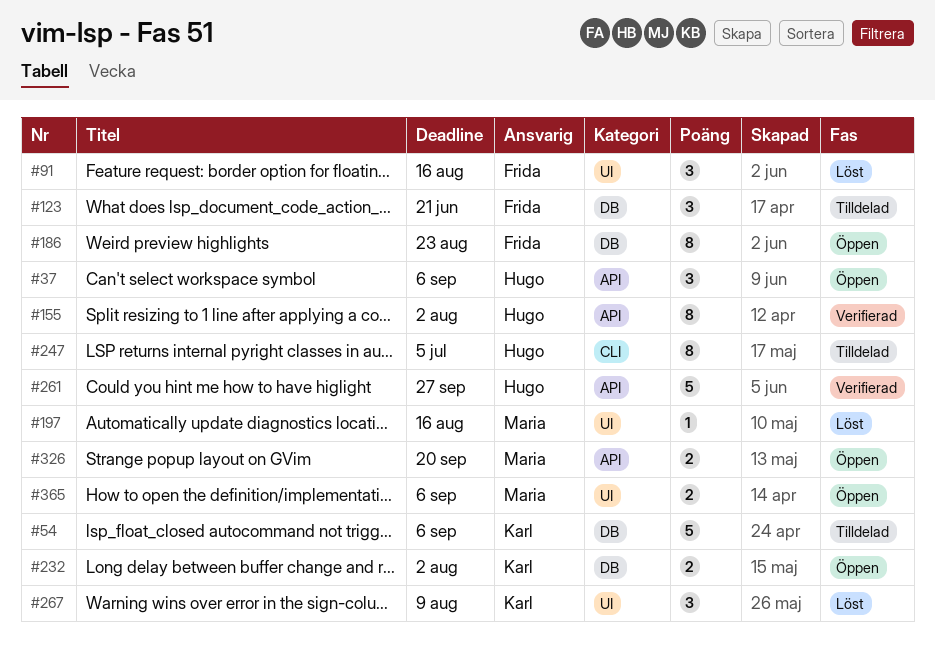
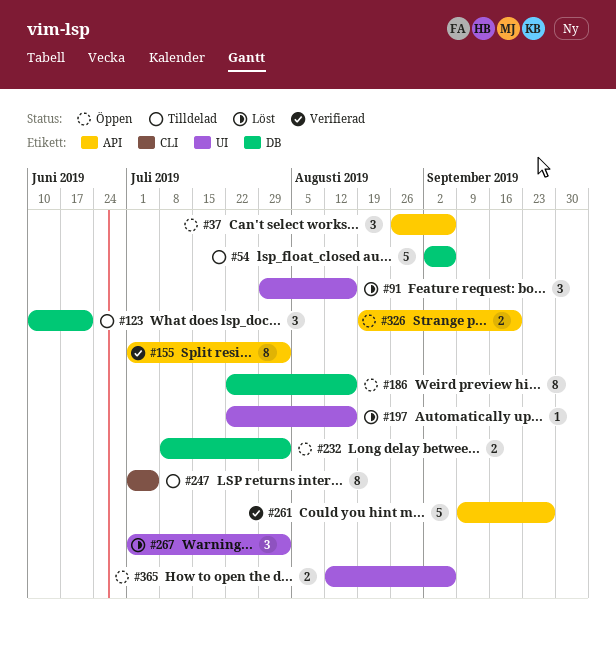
#186, due: Aug 23 -> Aug 16
#267, due: Aug 9 -> Aug 2

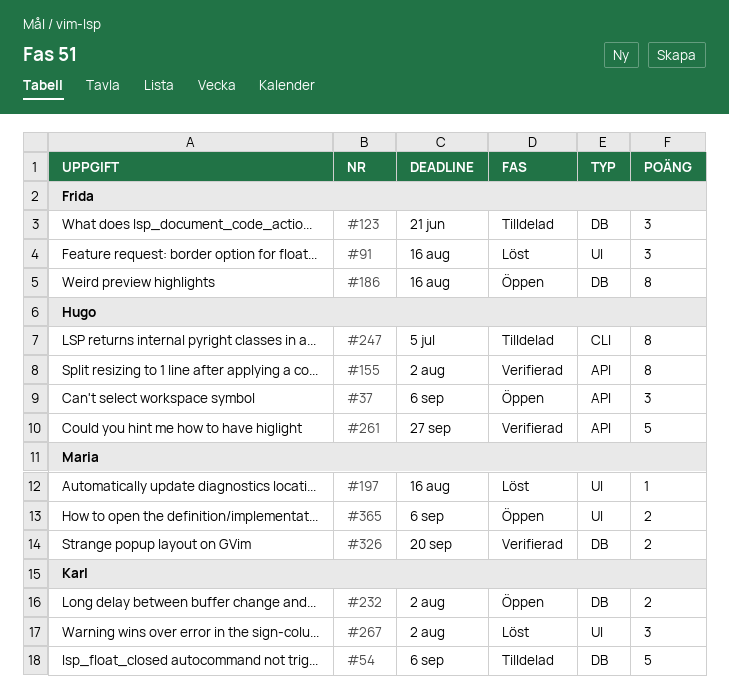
#326, status: Öppen -> Verifierad
#326, label: API -> DB

